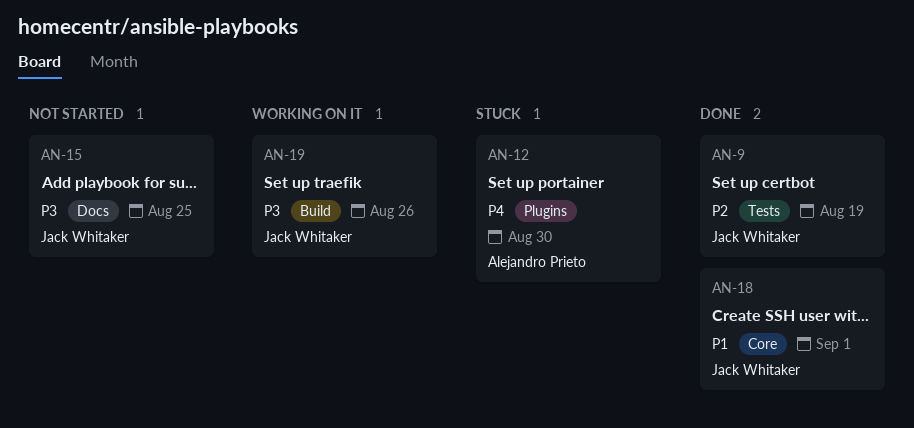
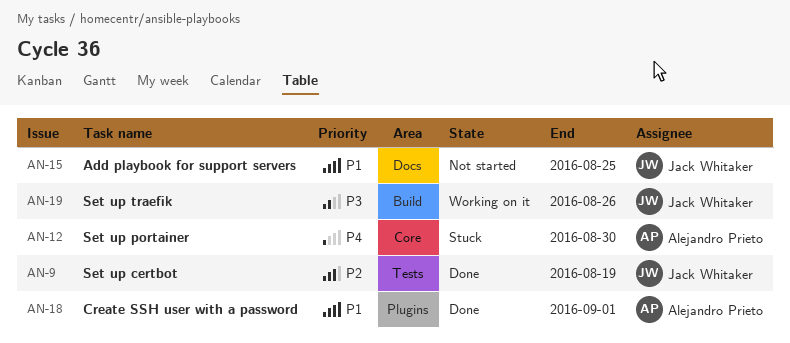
AN-12, label: Plugins -> Core
AN-15, priority: P3 -> P1
AN-18, owner: Jack Whitaker -> Alejandro Prieto
AN-18, label: Core -> Plugins

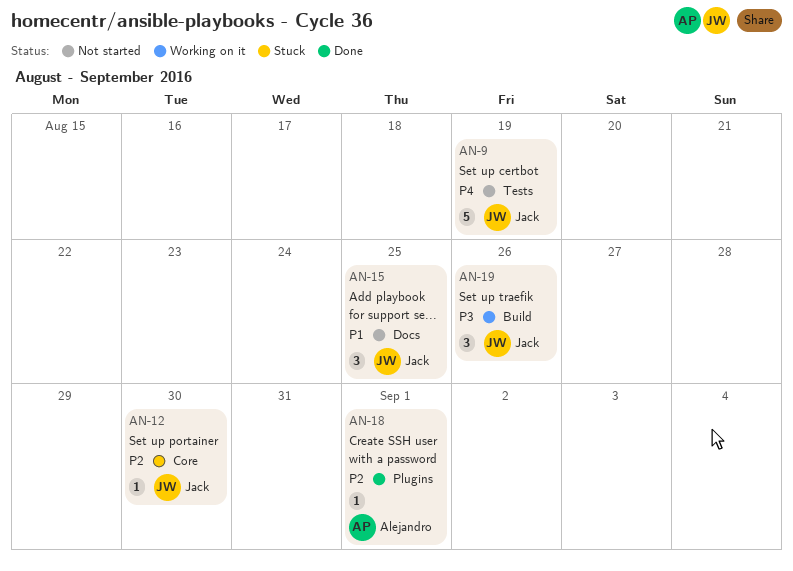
AN-9, status: Done -> Not started
AN-9, priority: P2 -> P4
AN-12, owner: Alejandro Prieto -> Jack Whitaker
AN-12, priority: P4 -> P2
AN-18, priority: P1 -> P2

